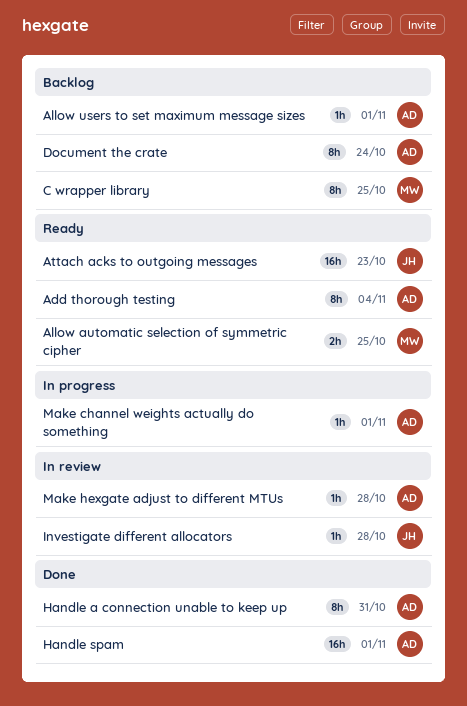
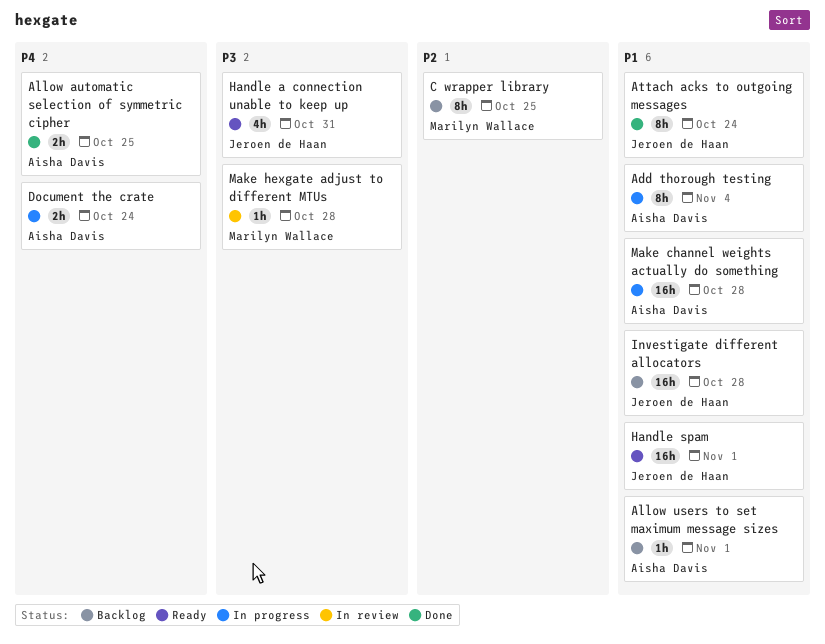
Add thorough testing, status: Ready -> In progress
Allow automatic selection of symmetric cipher, status: Ready -> Done
Allow automatic selection of symmetric cipher, owner: Marilyn Wallace -> Aisha Davis
Attach acks to outgoing messages, status: Ready -> Done
Attach acks to outgoing messages, estimate: 16h -> 8h
Attach acks to outgoing messages, due: Oct 23 -> Oct 24
Document the crate, status: Backlog -> In progress
Document the crate, estimate: 8h -> 2h
Handle a connection unable to keep up, status: Done -> Ready
Handle a connection unable to keep up, owner: Aisha Davis -> Jeroen de Haan
Handle a connection unable to keep up, estimate: 8h -> 4h
Handle spam, status: Done -> Ready
Handle spam, owner: Aisha Davis -> Jeroen de Haan
Investigate different allocators, status: In review -> Backlog
Investigate different allocators, estimate: 1h -> 16h
Make channel weights actually do something, estimate: 1h -> 16h
Make channel weights actually do something, due: Nov 1 -> Oct 28
Make hexgate adjust to different MTUs, owner: Aisha Davis -> Marilyn Wallace

